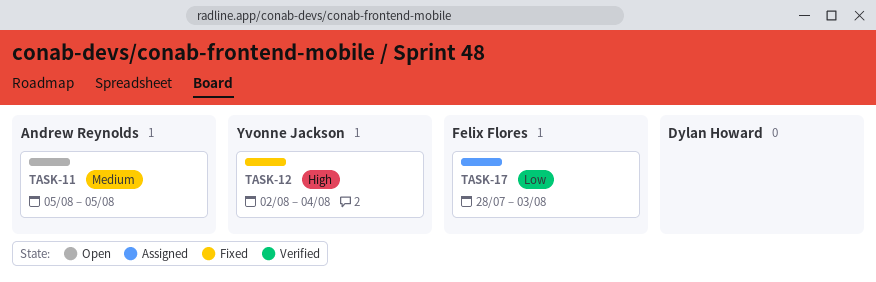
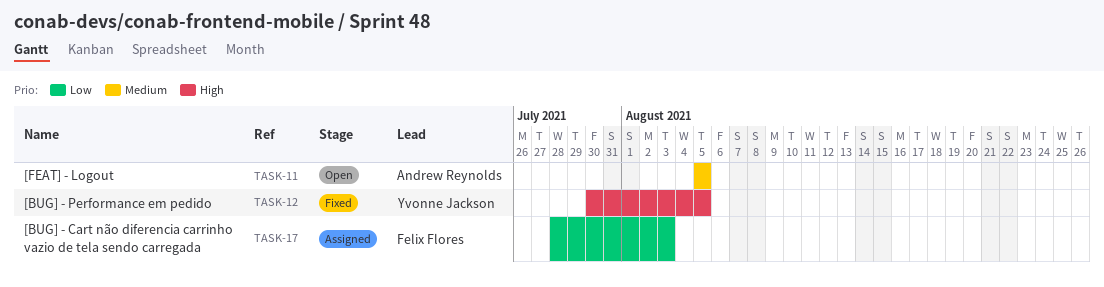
TASK-12, start: Aug 2 -> Jul 30
TASK-12, due: Aug 4 -> Aug 5

